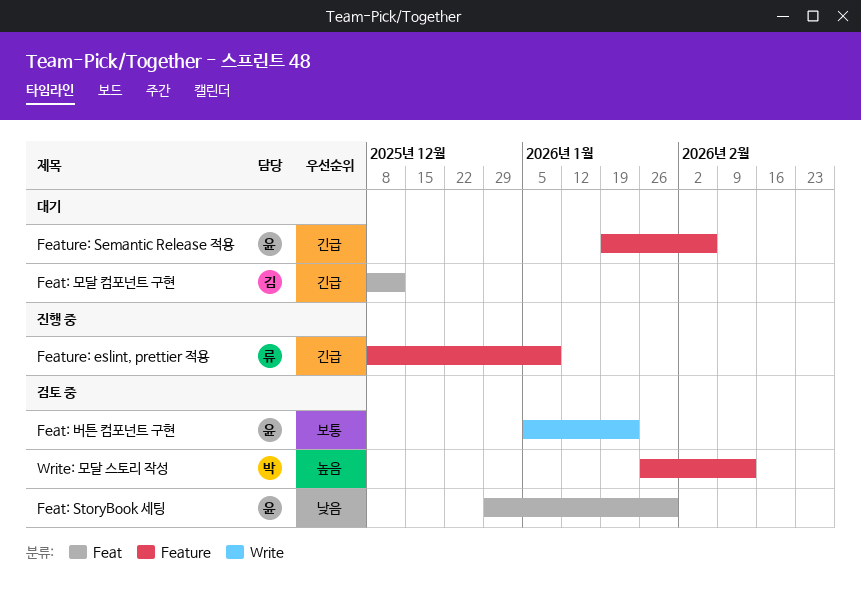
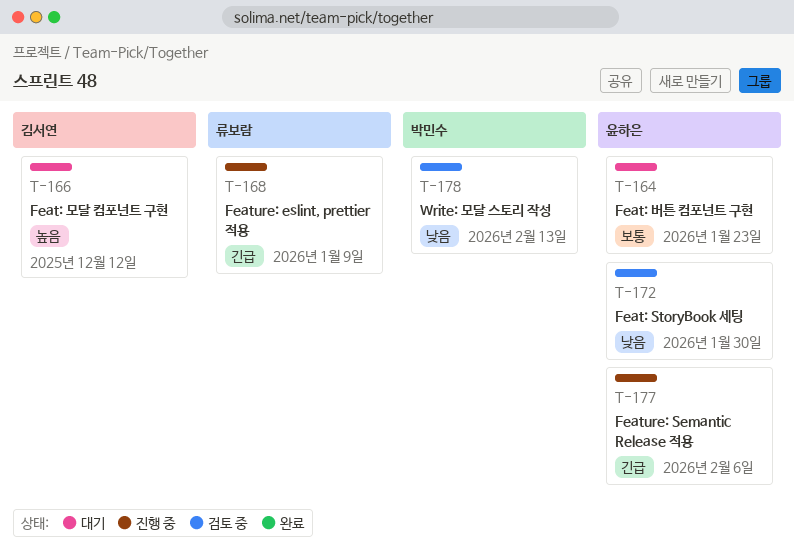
Feat: 모달 컴포넌트 구현, priority: 긴급 -> 높음
Feat: 버튼 컴포넌트 구현, status: 검토 중 -> 대기
Feature: Semantic Release 적용, status: 대기 -> 진행 중
Write: 모달 스토리 작성, priority: 높음 -> 낮음

